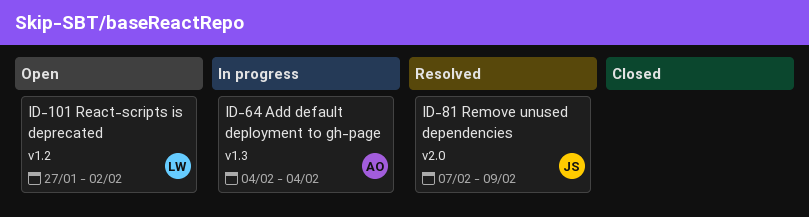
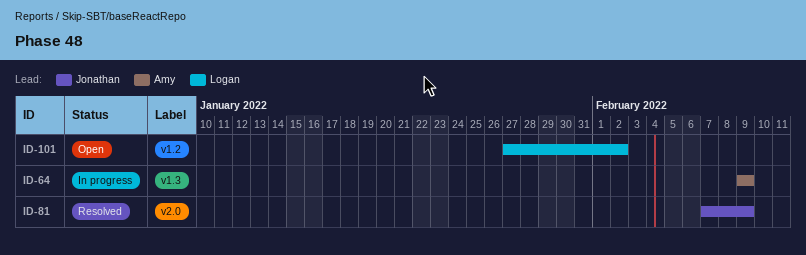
ID-64, start: Feb 4 -> Feb 9
ID-64, due: Feb 4 -> Feb 9

